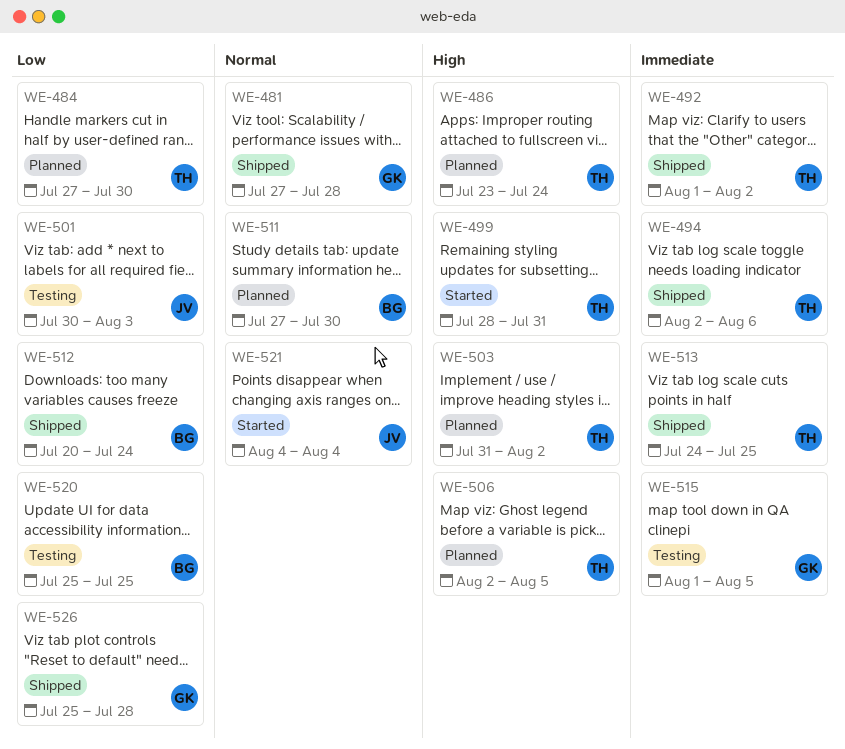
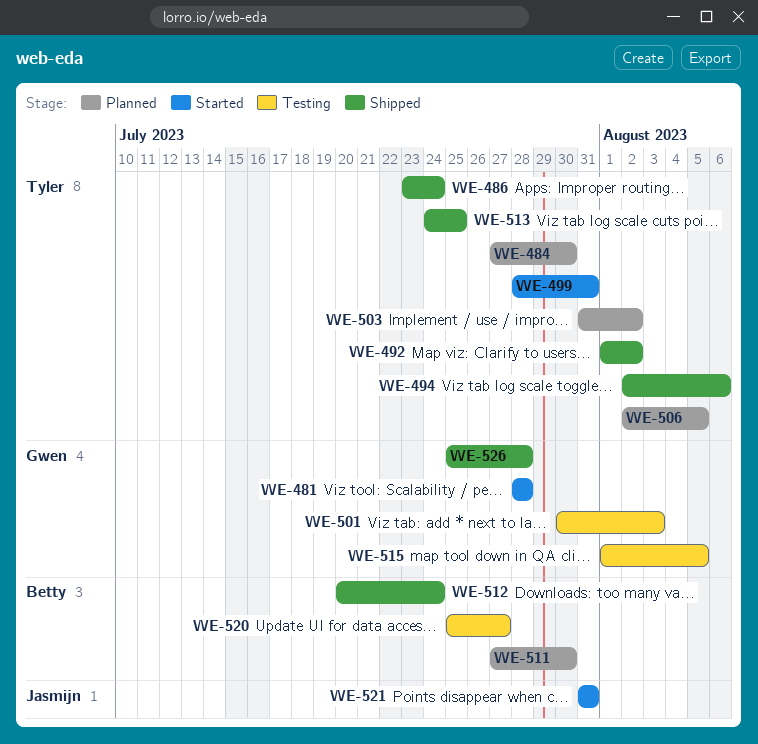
WE-481, status: Shipped -> Started
WE-481, start: Jul 27 -> Jul 28
WE-486, status: Planned -> Shipped
WE-501, owner: Jasmijn -> Gwen
WE-520, due: Jul 25 -> Jul 27
WE-521, start: Aug 4 -> Jul 31
WE-521, due: Aug 4 -> Jul 31

